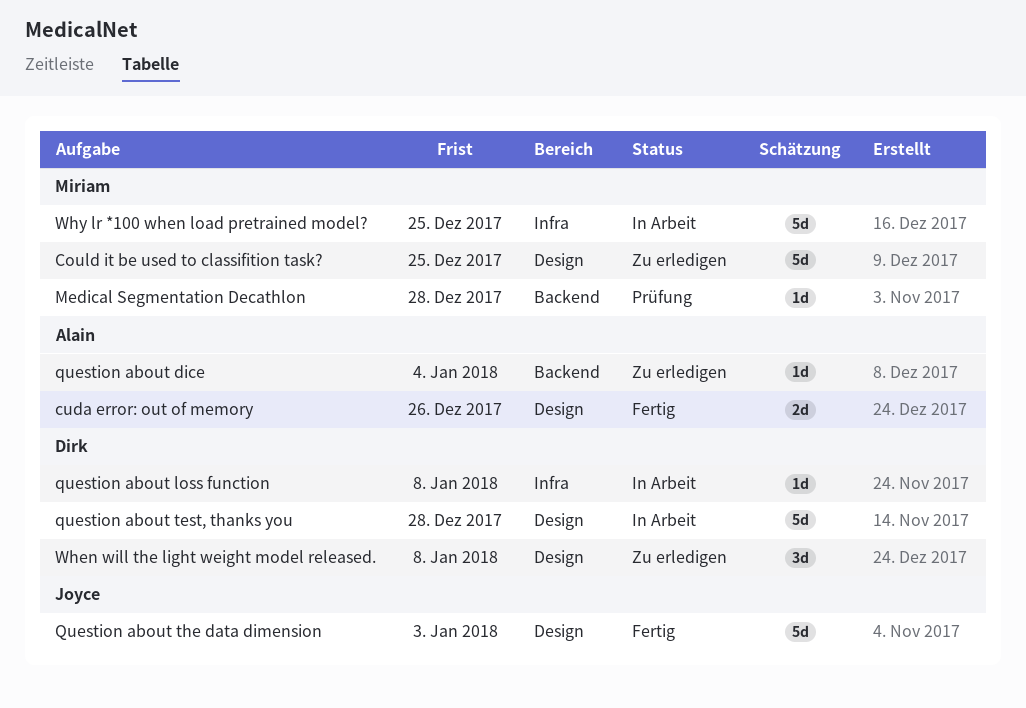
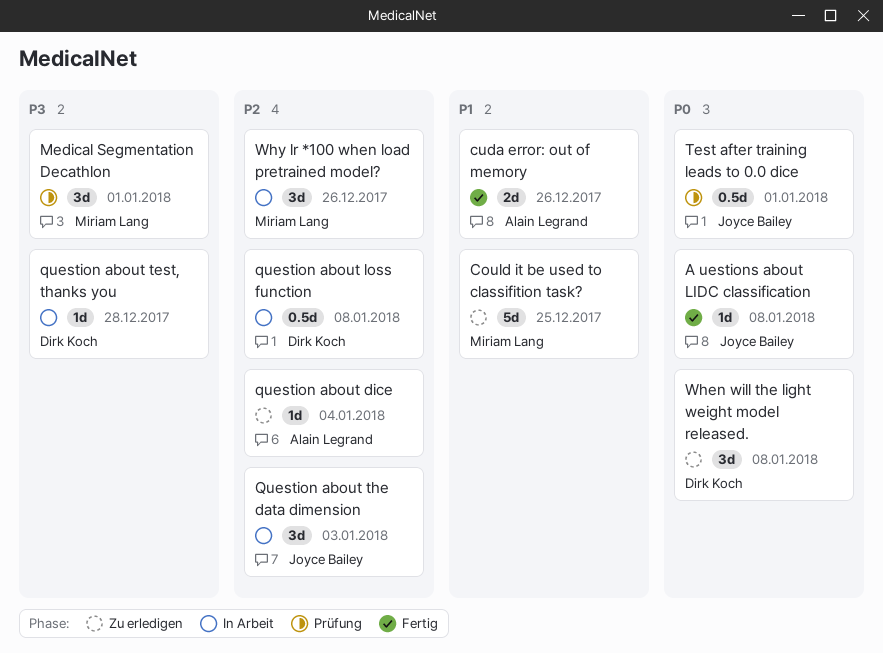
A uestions about LIDC classification: none -> present
Medical Segmentation Decathlon, estimate: 1d -> 3d
Medical Segmentation Decathlon, due: Dec 28 -> Jan 1
question about loss function, estimate: 1d -> 0.5d
question about test, thanks you, estimate: 5d -> 1d
Question about the data dimension, status: Fertig -> In Arbeit
Question about the data dimension, estimate: 5d -> 3d
Test after training leads to 0.0 dice: none -> present
Why lr *100 when load pretrained model?, estimate: 5d -> 3d
Why lr *100 when load pretrained model?, due: Dec 25 -> Dec 26

